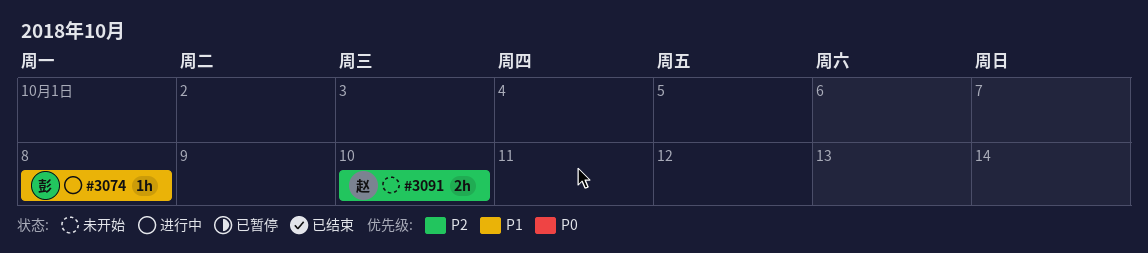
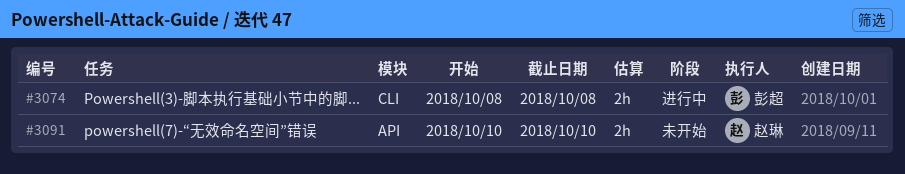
#3074, estimate: 1h -> 2h

